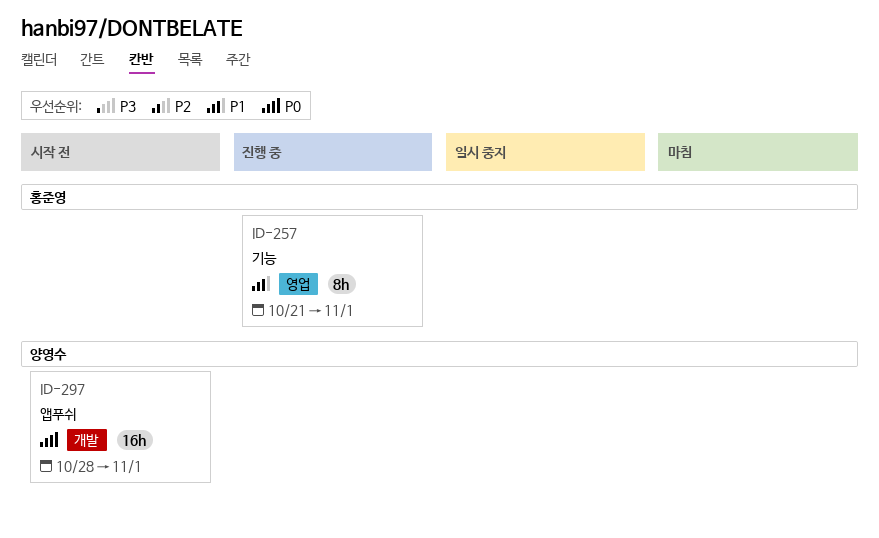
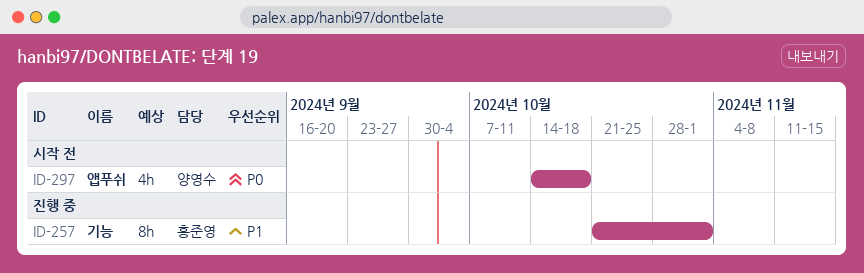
ID-297, estimate: 16h -> 4h
ID-297, start: Oct 28 -> Oct 14
ID-297, due: Nov 1 -> Oct 18

